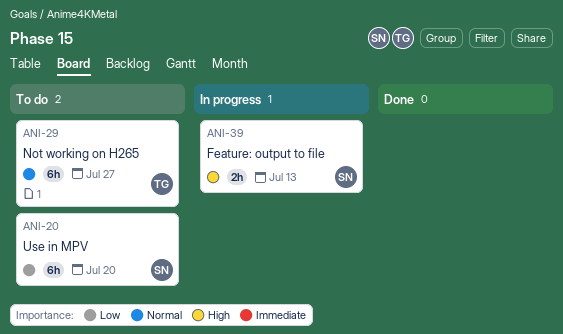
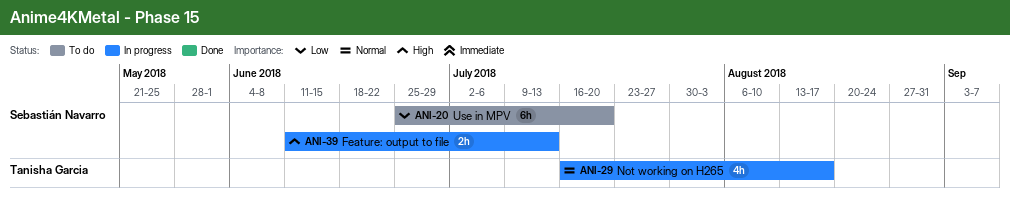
ANI-29, status: To do -> In progress
ANI-29, estimate: 6h -> 4h
ANI-29, due: Jul 27 -> Aug 17

